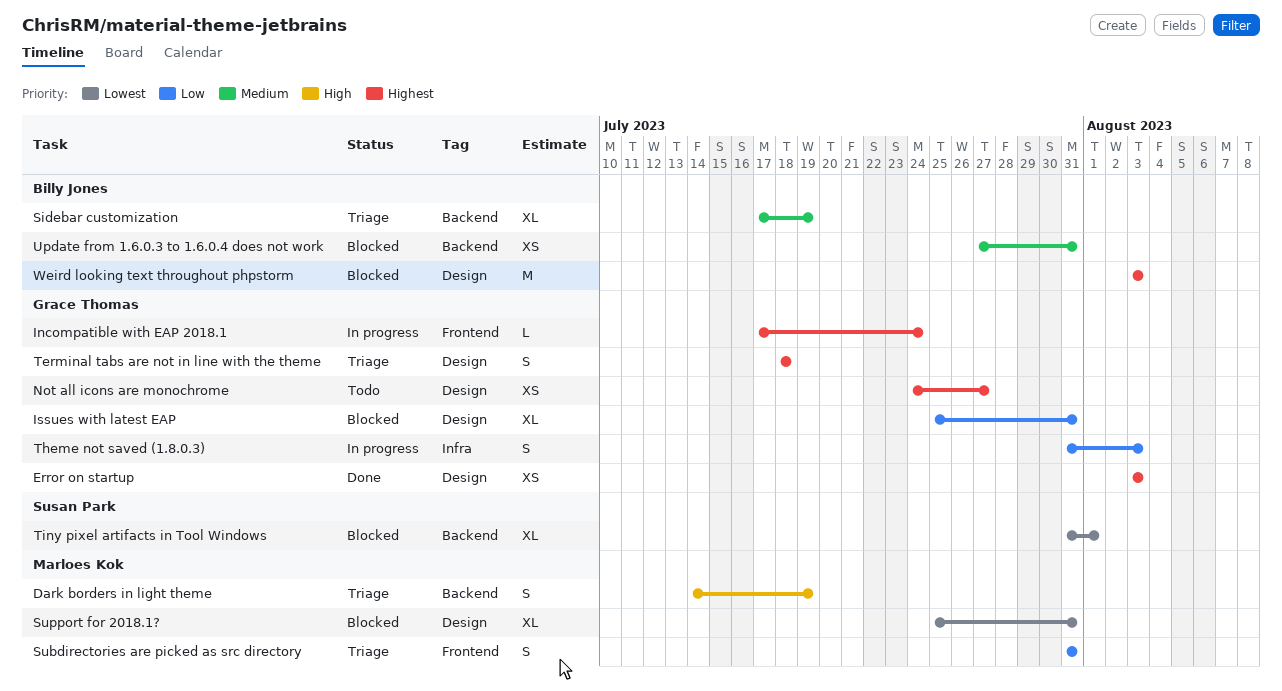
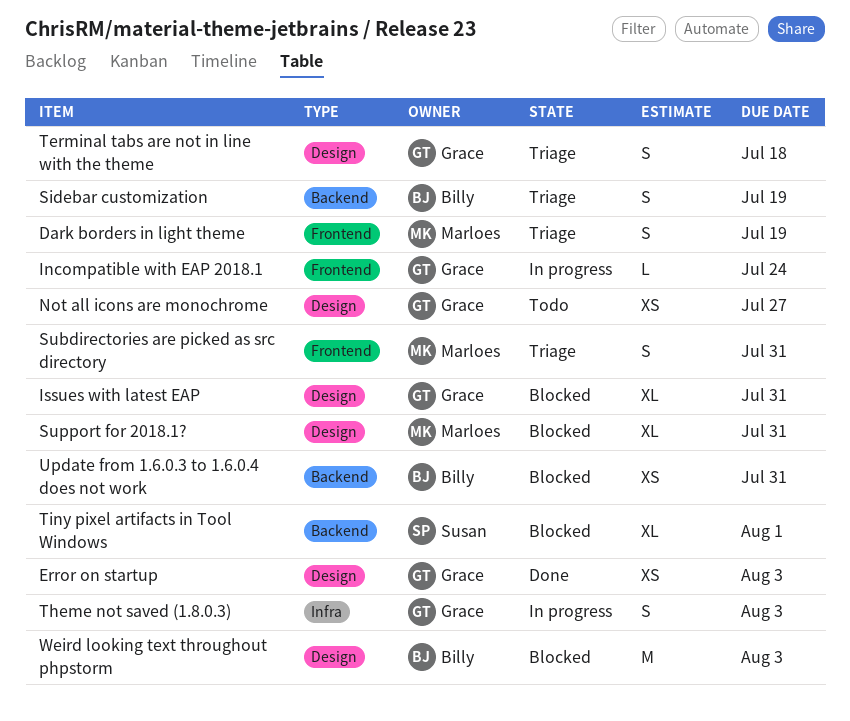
Dark borders in light theme, label: Backend -> Frontend
Sidebar customization, estimate: XL -> S

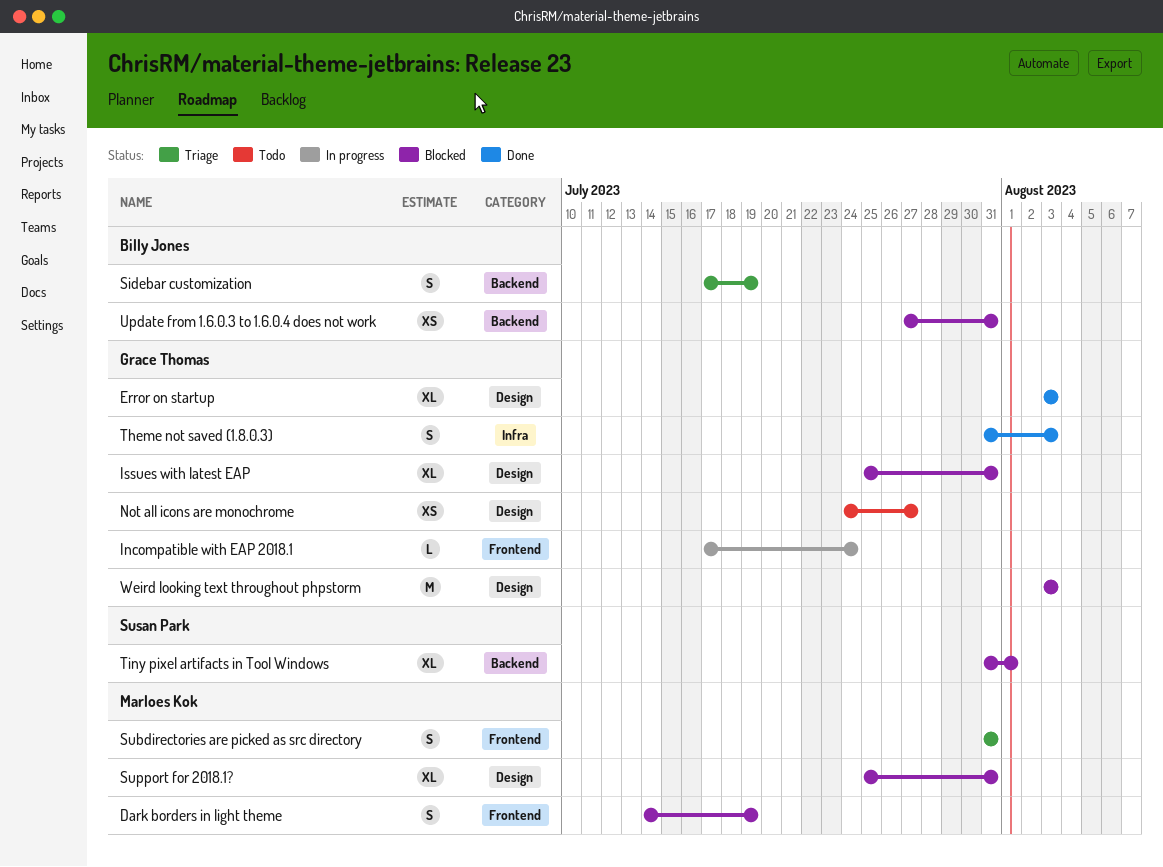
Dark borders in light theme, status: Triage -> Blocked
Error on startup, estimate: XS -> XL
Terminal tabs are not in line with the theme: present -> none
Theme not saved (1.8.0.3), status: In progress -> Done
Weird looking text throughout phpstorm, owner: Billy Jones -> Grace Thomas

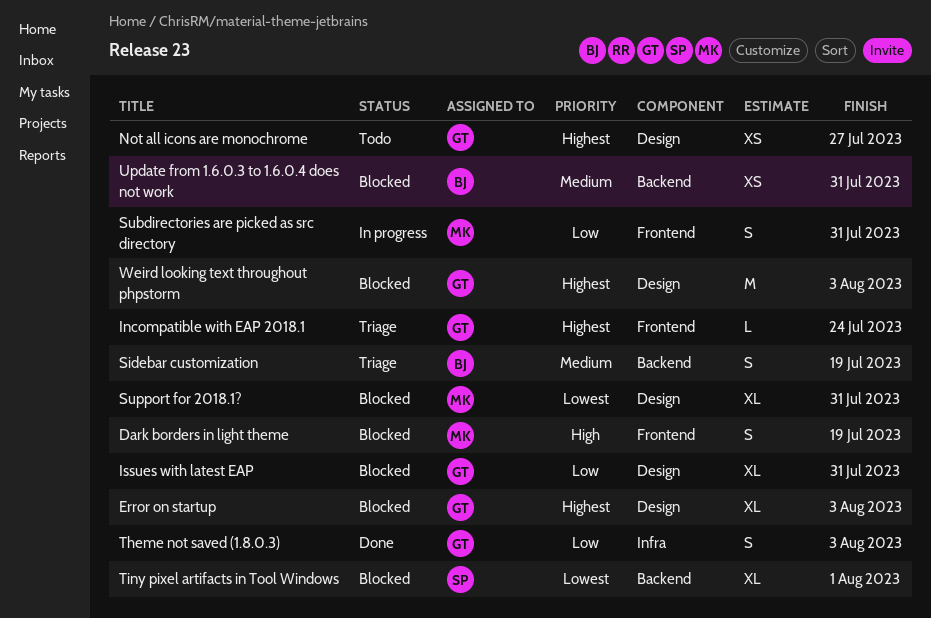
Error on startup, status: Done -> Blocked
Incompatible with EAP 2018.1, status: In progress -> Triage
Subdirectories are picked as src directory, status: Triage -> In progress

